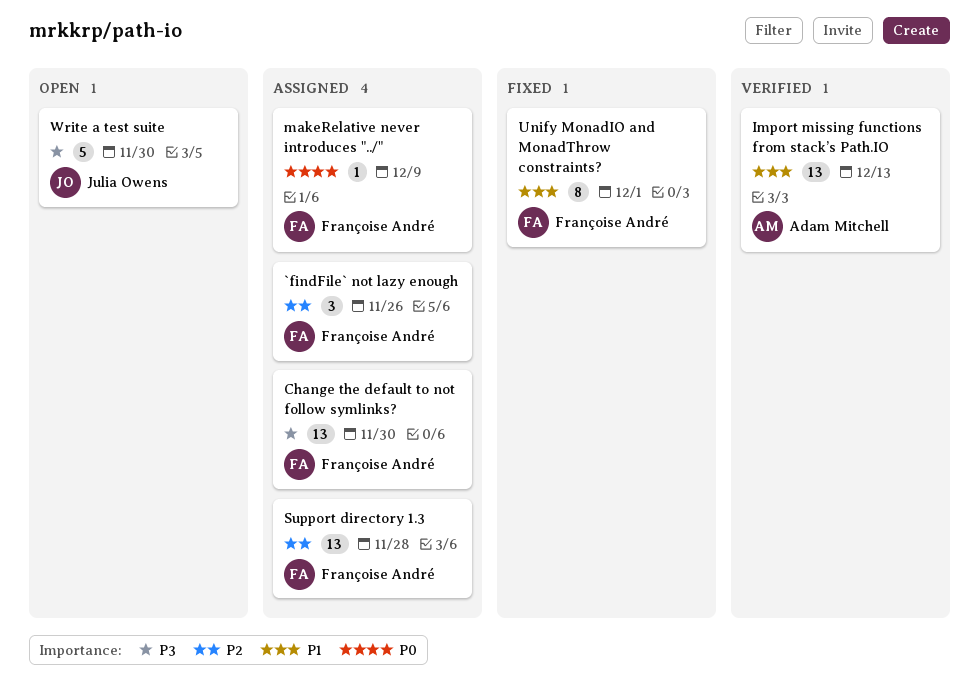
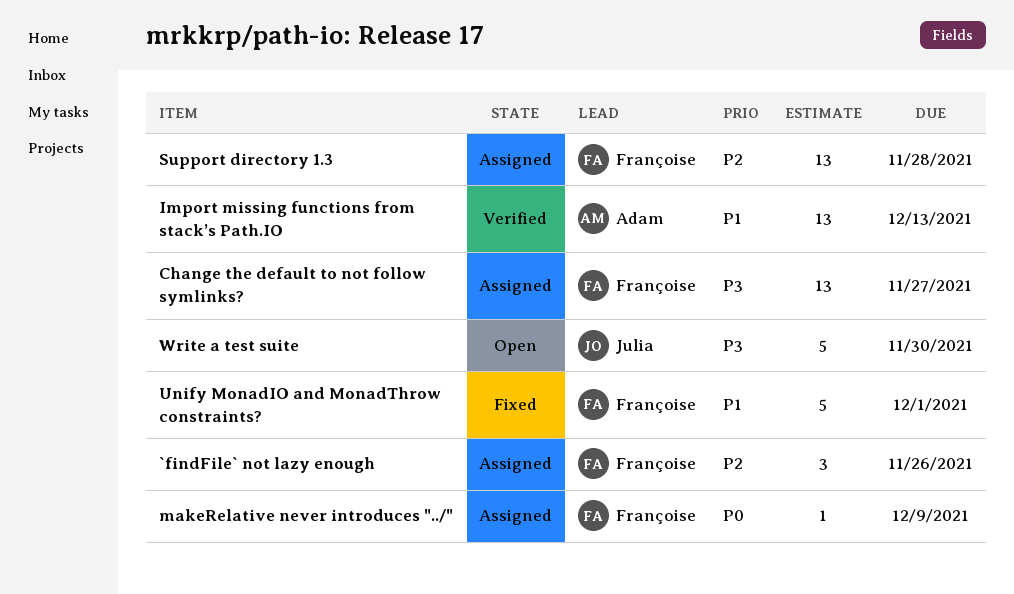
Change the default to not follow symlinks?, due: Nov 30 -> Nov 27
Unify MonadIO and MonadThrow constraints?, estimate: 8 -> 5

